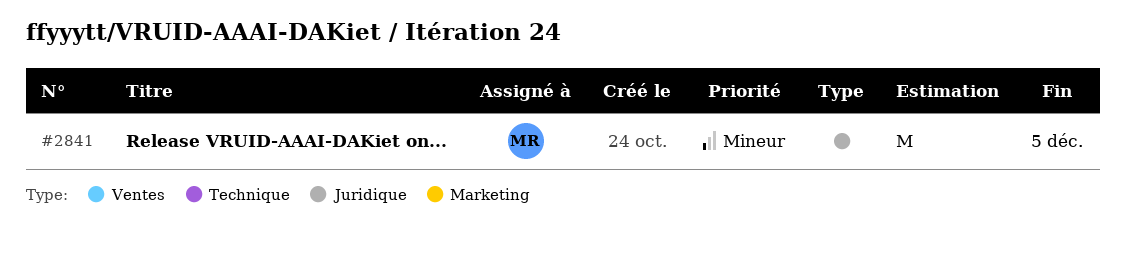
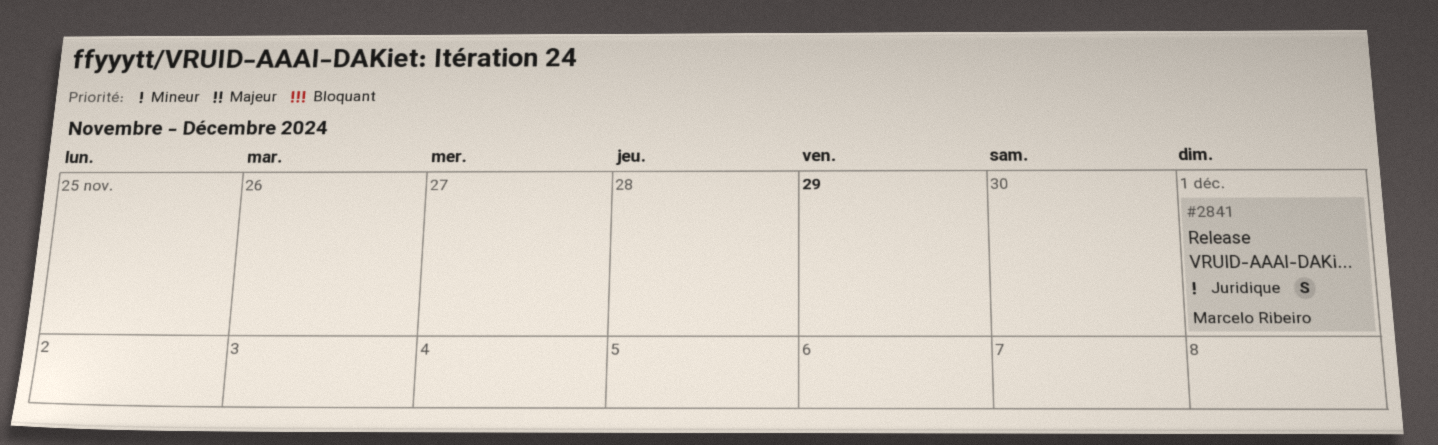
#2841, estimate: M -> S
#2841, due: Dec 5 -> Dec 1

